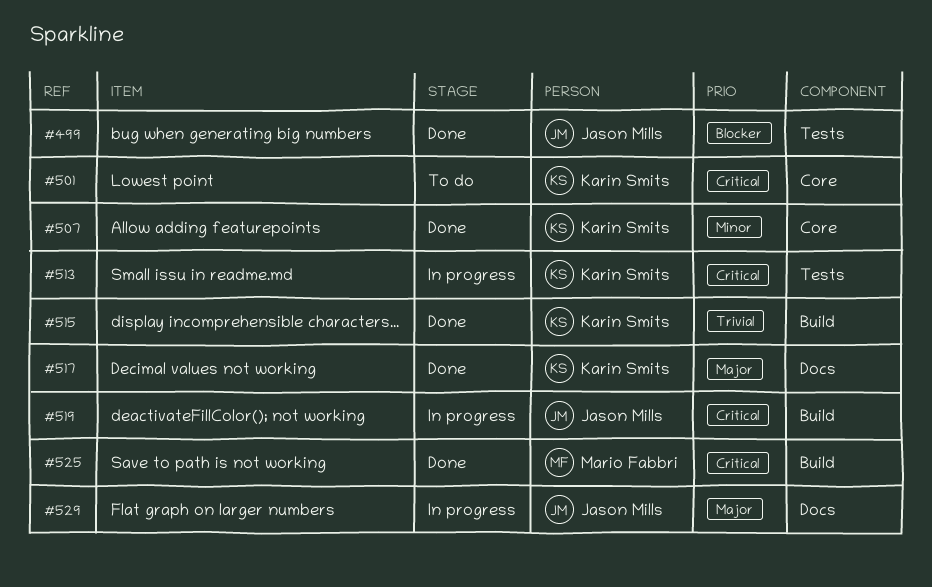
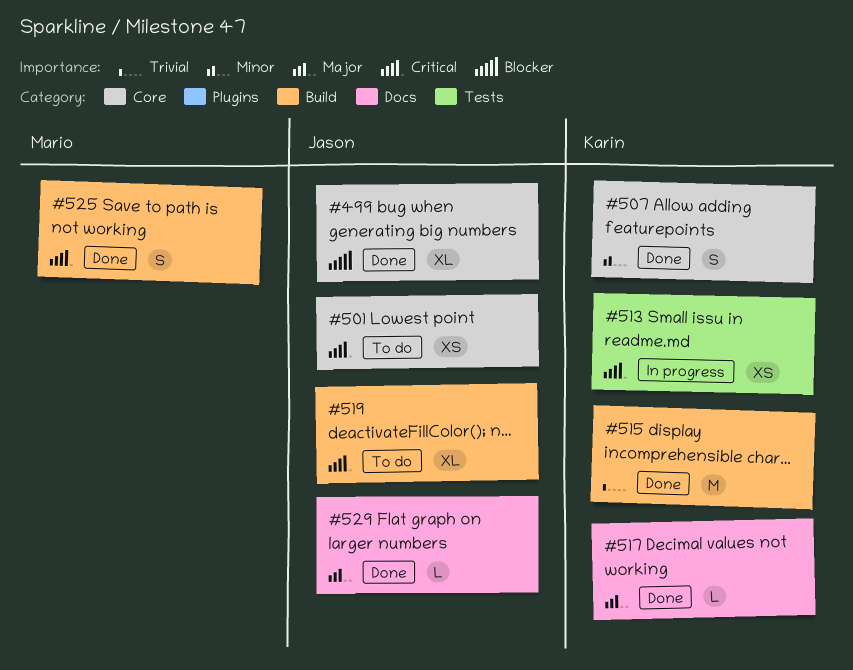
#499, label: Tests -> Core
#501, owner: Karin Smits -> Jason Mills
#519, status: In progress -> To do
#529, status: In progress -> Done

